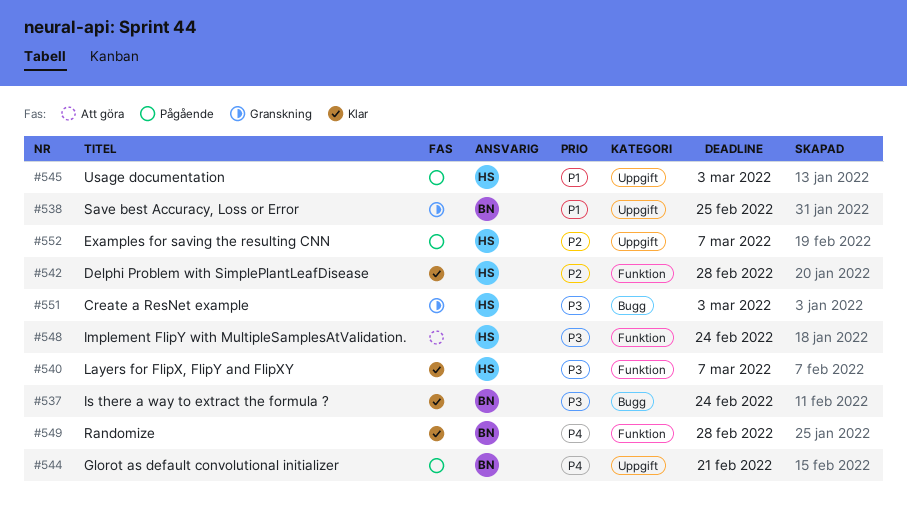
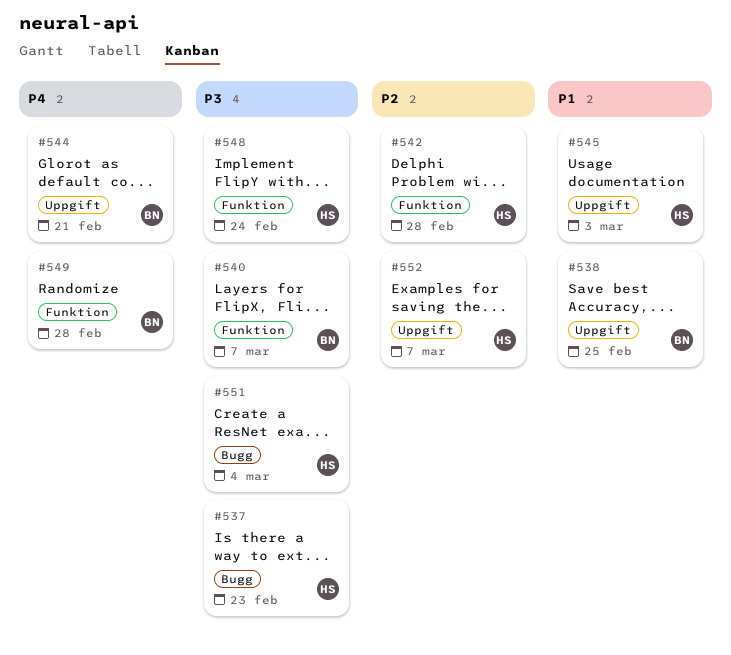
#537, owner: BN -> HS
#537, due: Feb 24 -> Feb 23
#540, owner: HS -> BN
#551, due: Mar 3 -> Mar 4

